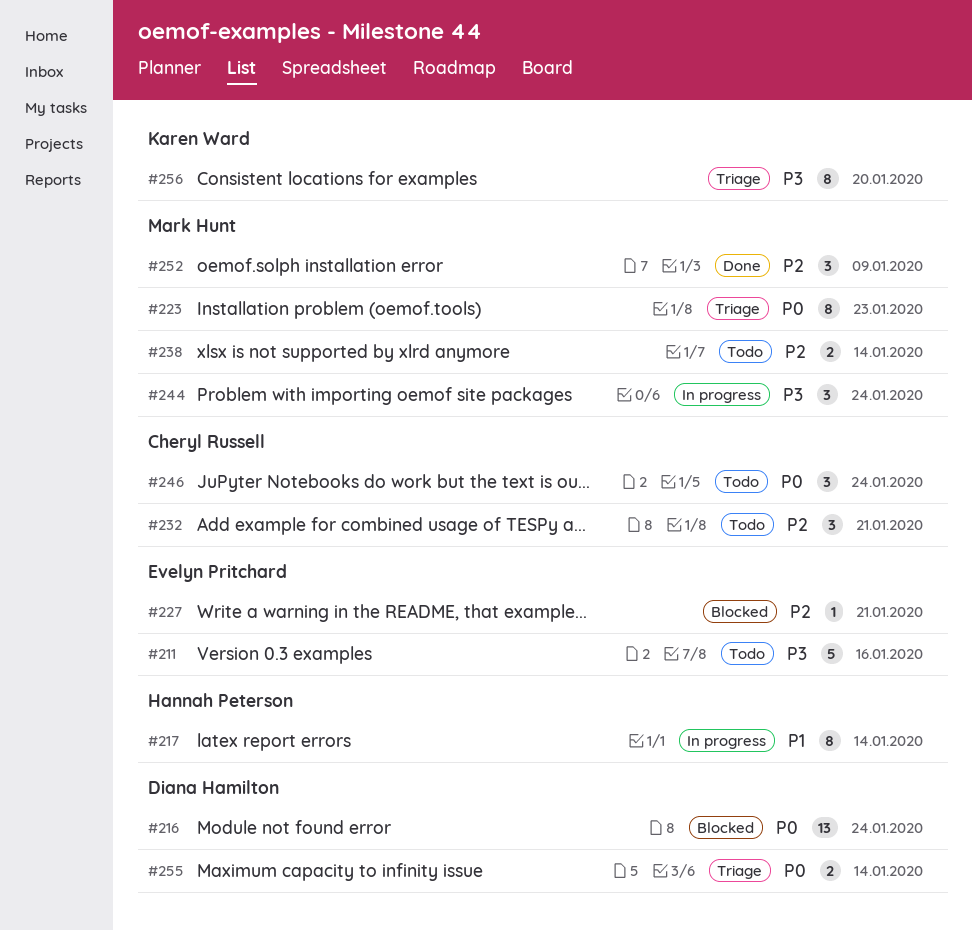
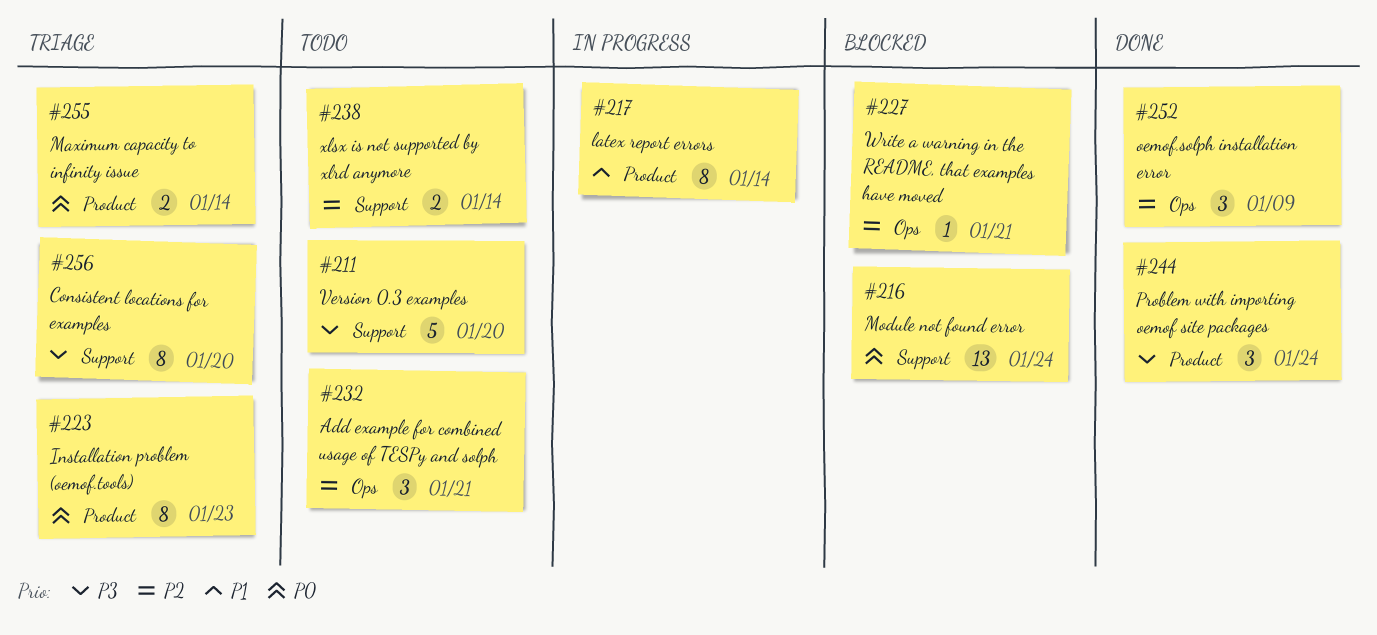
#211, due: Jan 16 -> Jan 20
#244, status: In progress -> Done
#246: present -> none

